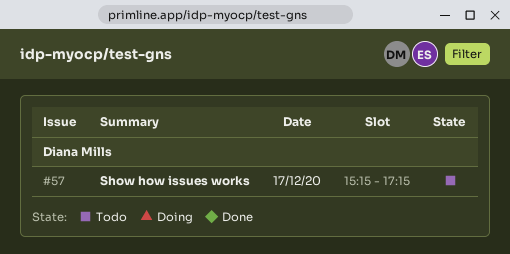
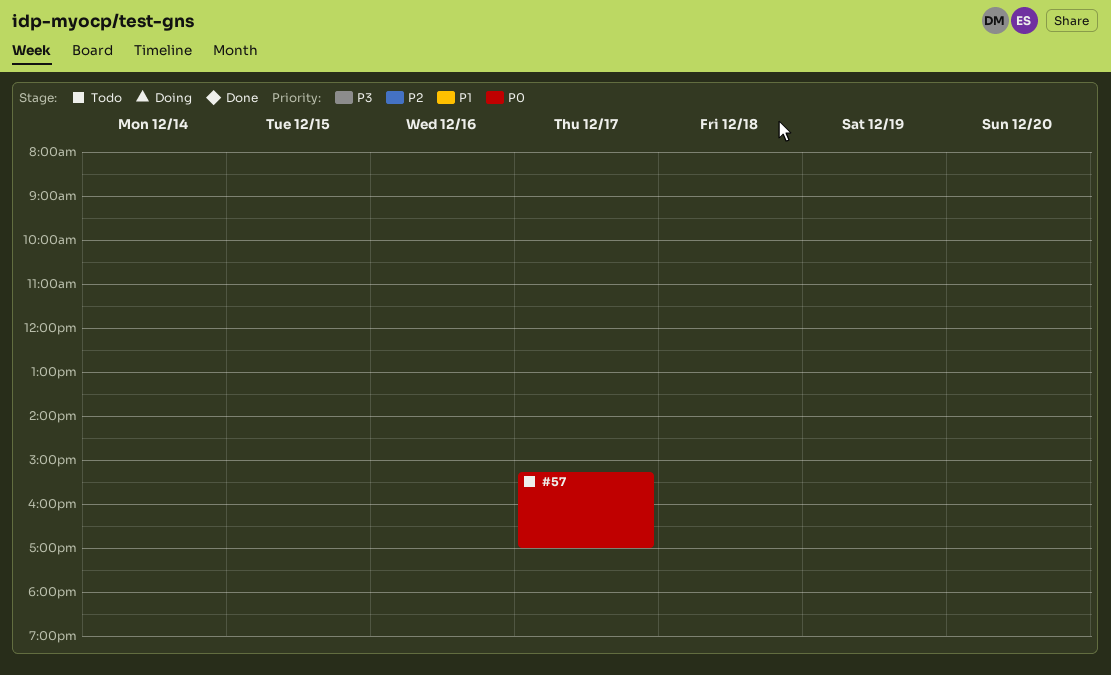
#57, ends: 17:15 -> 17:00

